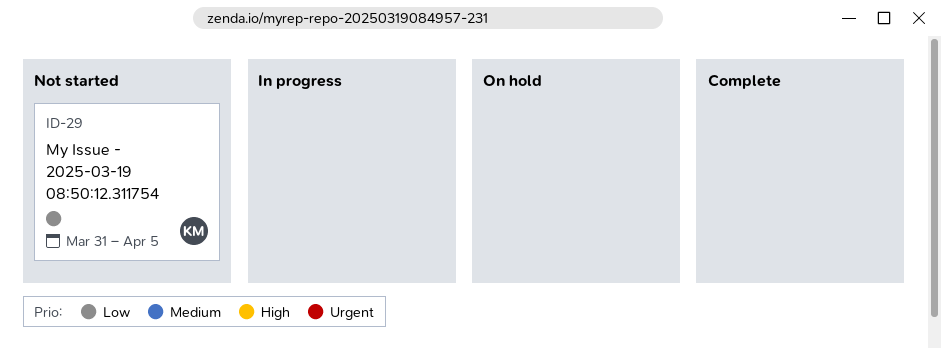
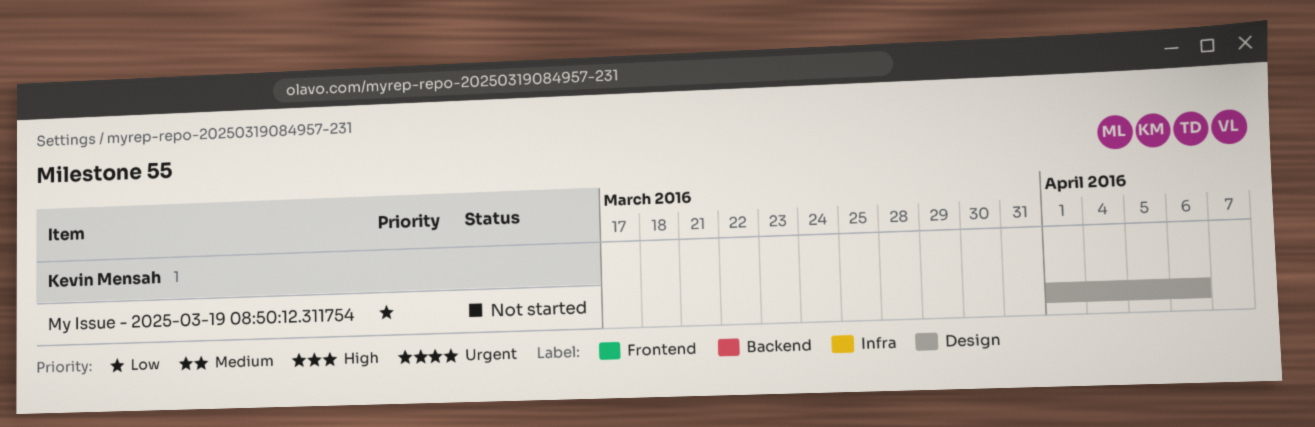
My Issue - 2025-03-19 08:50:12.311754, start: Mar 31 -> Apr 1
My Issue - 2025-03-19 08:50:12.311754, due: Apr 5 -> Apr 6

